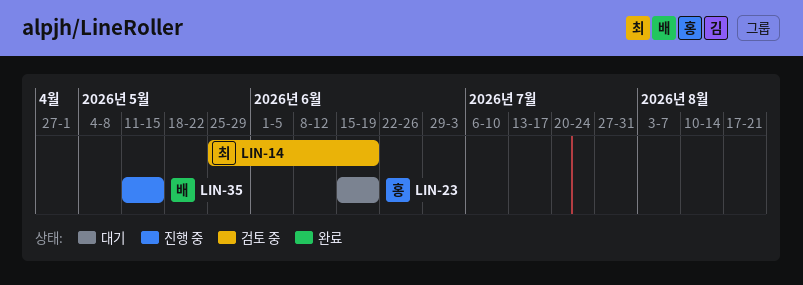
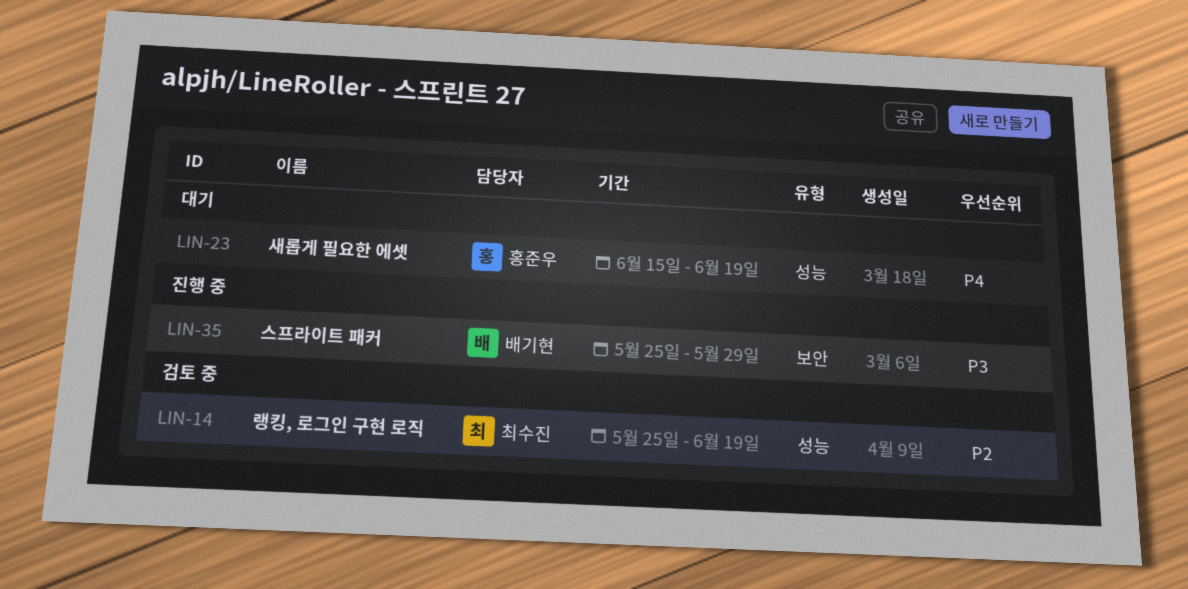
LIN-35, start: May 11 -> May 25
LIN-35, due: May 15 -> May 29

